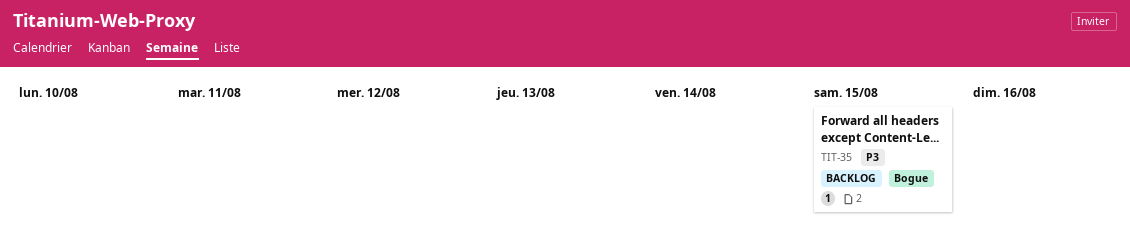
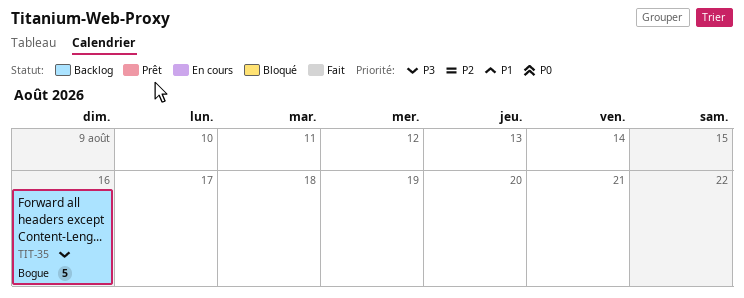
TIT-35, estimate: 1 -> 5
TIT-35, due: Aug 15 -> Aug 16

